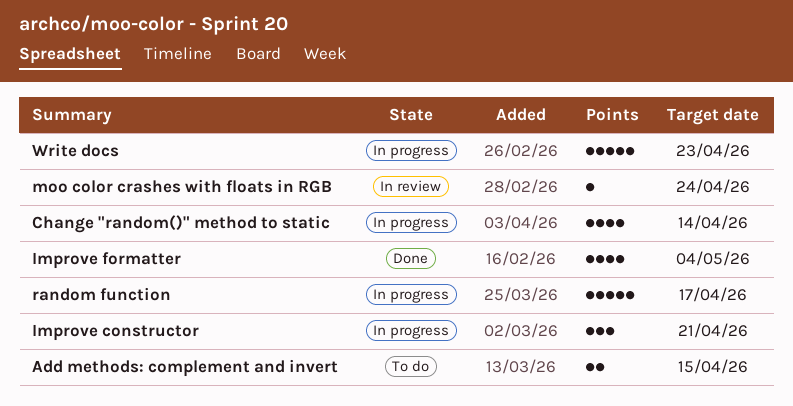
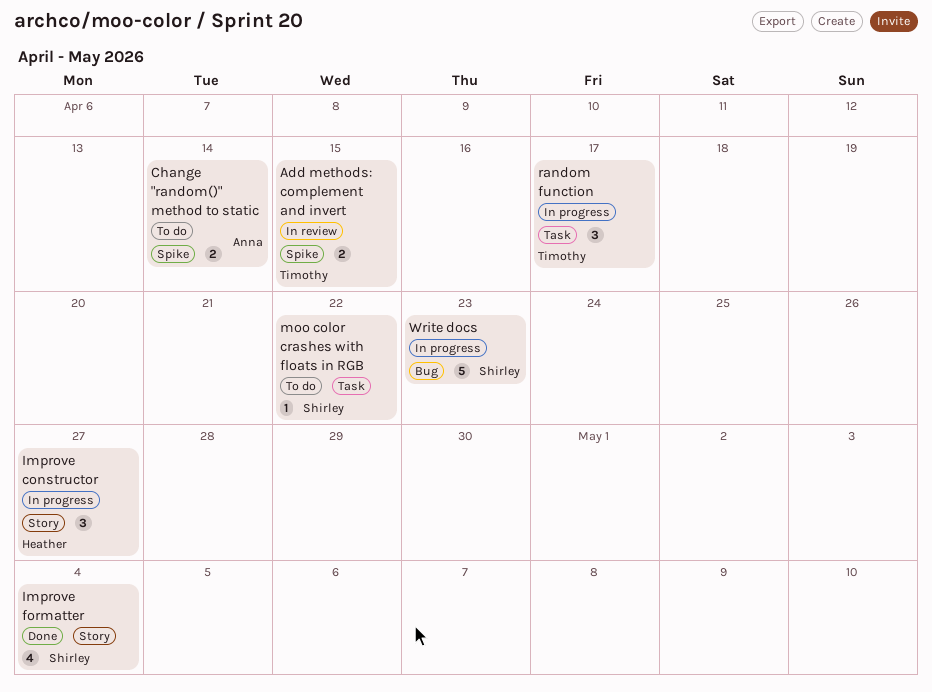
Add methods: complement and invert, status: To do -> In review
Change "random()" method to static, status: In progress -> To do
Change "random()" method to static, estimate: 4 -> 2
Improve constructor, due: Apr 21 -> Apr 27
moo color crashes with floats in RGB, status: In review -> To do
moo color crashes with floats in RGB, due: Apr 24 -> Apr 22
random function, estimate: 5 -> 3

